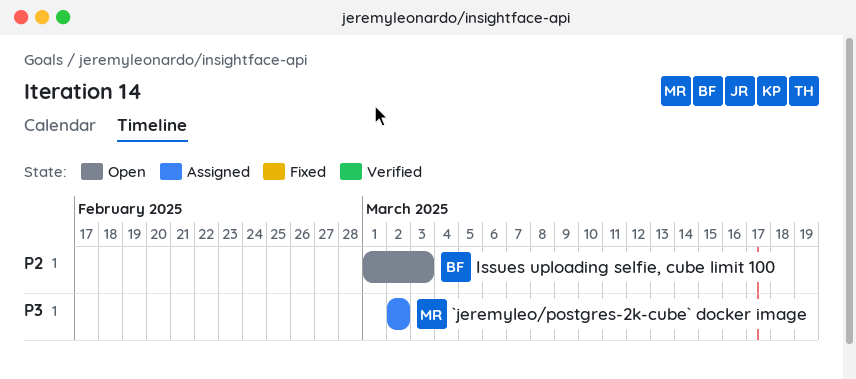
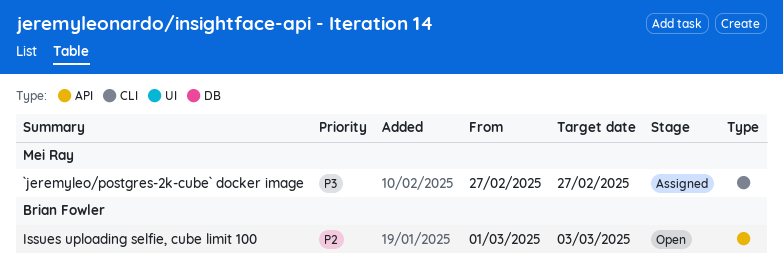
`jeremyleo/postgres-2k-cube` docker image, start: Mar 2 -> Feb 27
`jeremyleo/postgres-2k-cube` docker image, due: Mar 2 -> Feb 27

